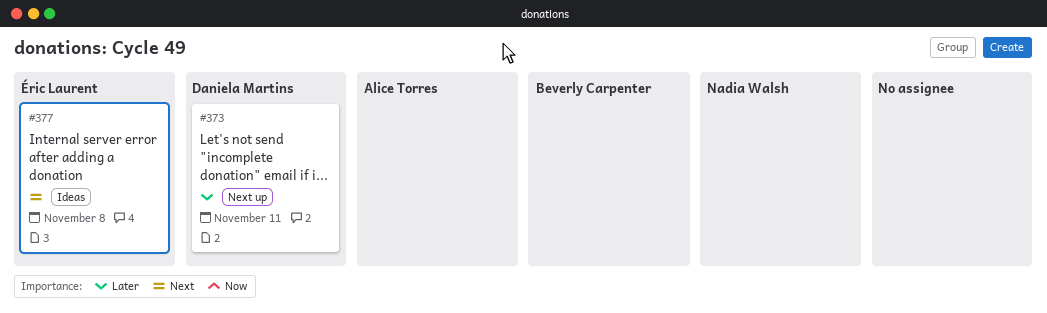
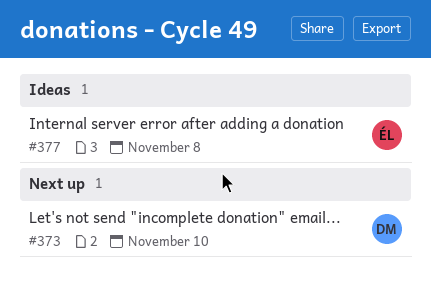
#373, due: Nov 11 -> Nov 10

